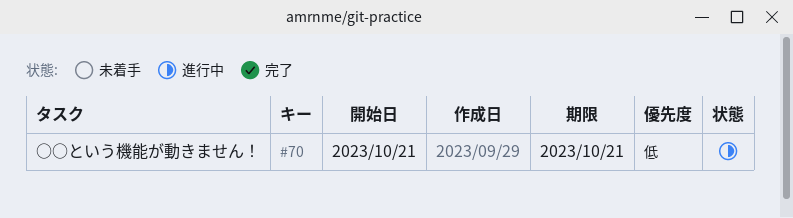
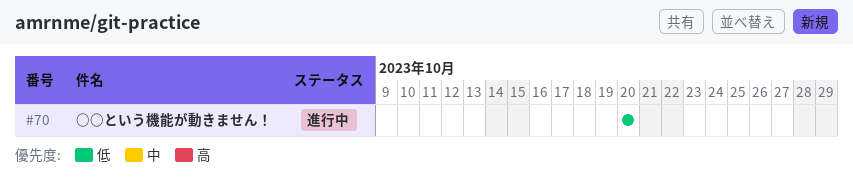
#70, start: Oct 21 -> Oct 20
#70, due: Oct 21 -> Oct 20

